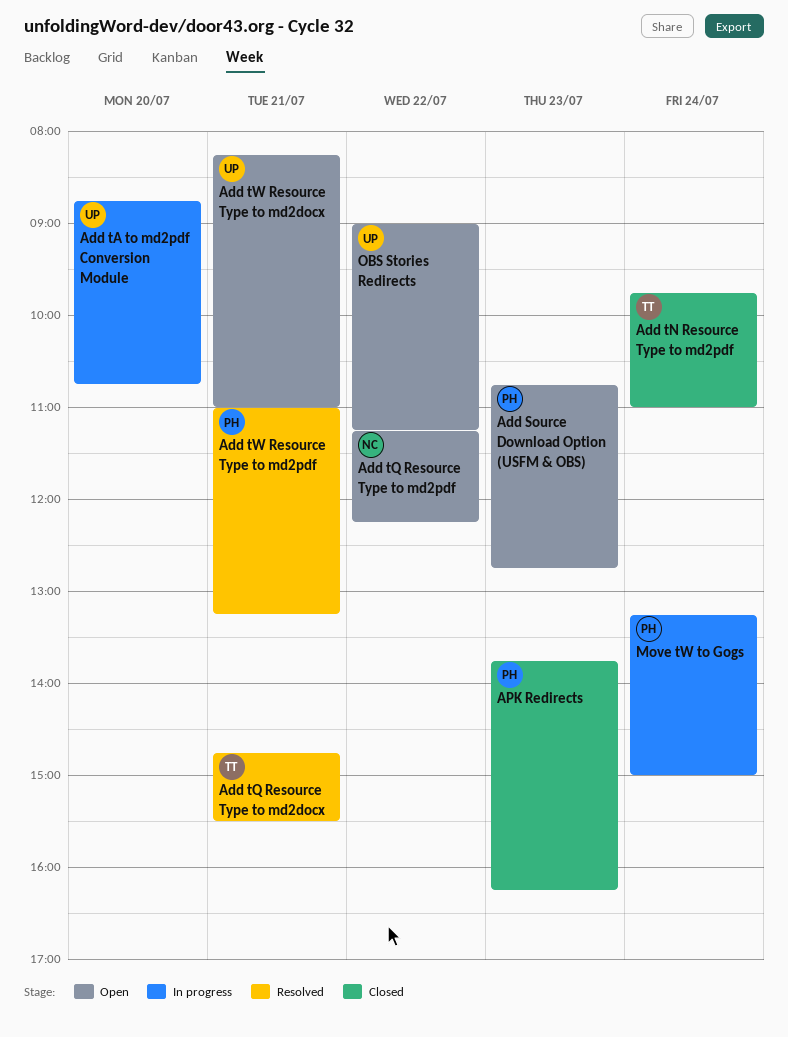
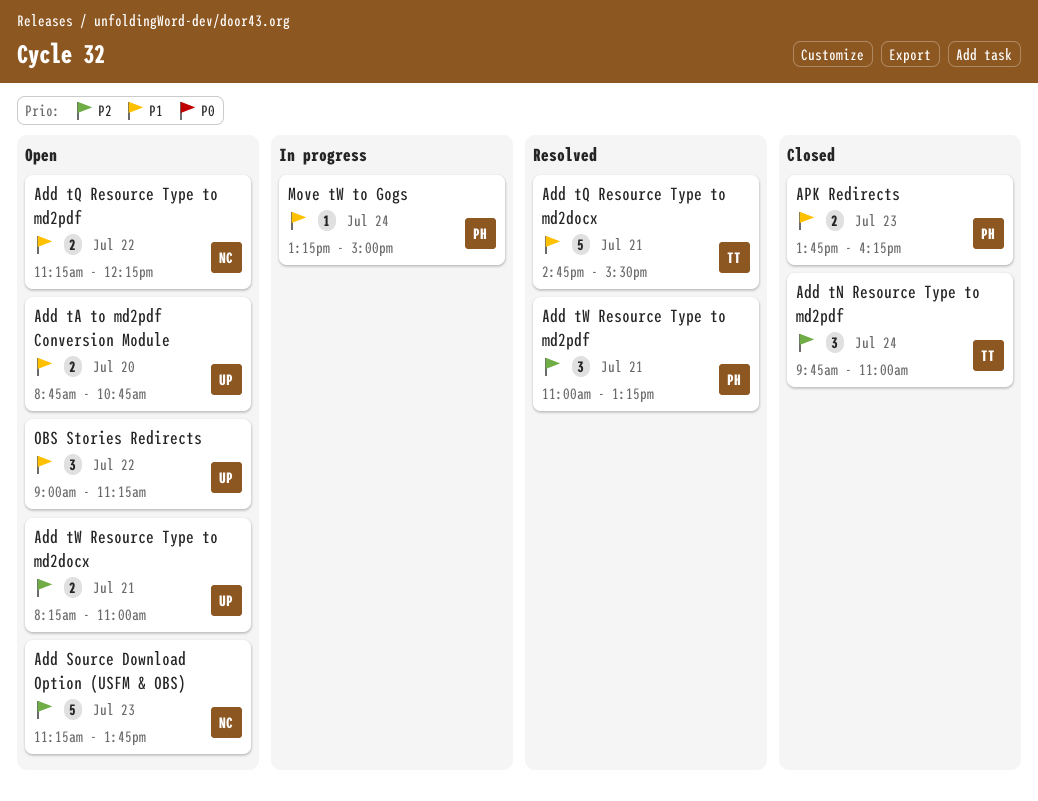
Add Source Download Option (USFM & OBS), owner: PH -> NC
Add Source Download Option (USFM & OBS), begins: 10:45 -> 11:15
Add Source Download Option (USFM & OBS), ends: 12:45 -> 13:45
Add tA to md2pdf Conversion Module, status: In progress -> Open

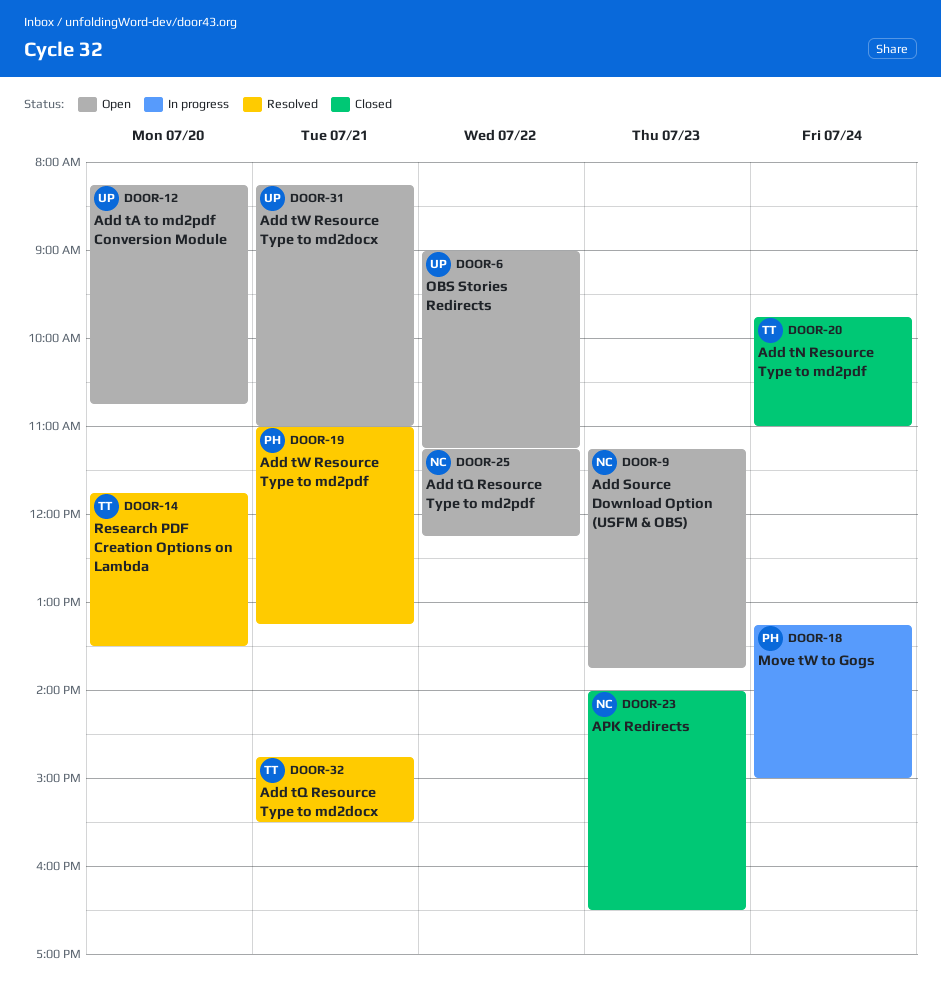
Add tA to md2pdf Conversion Module, begins: 08:45 -> 08:15
APK Redirects, owner: PH -> NC
APK Redirects, begins: 13:45 -> 14:00
APK Redirects, ends: 16:15 -> 16:30
Research PDF Creation Options on Lambda: none -> present

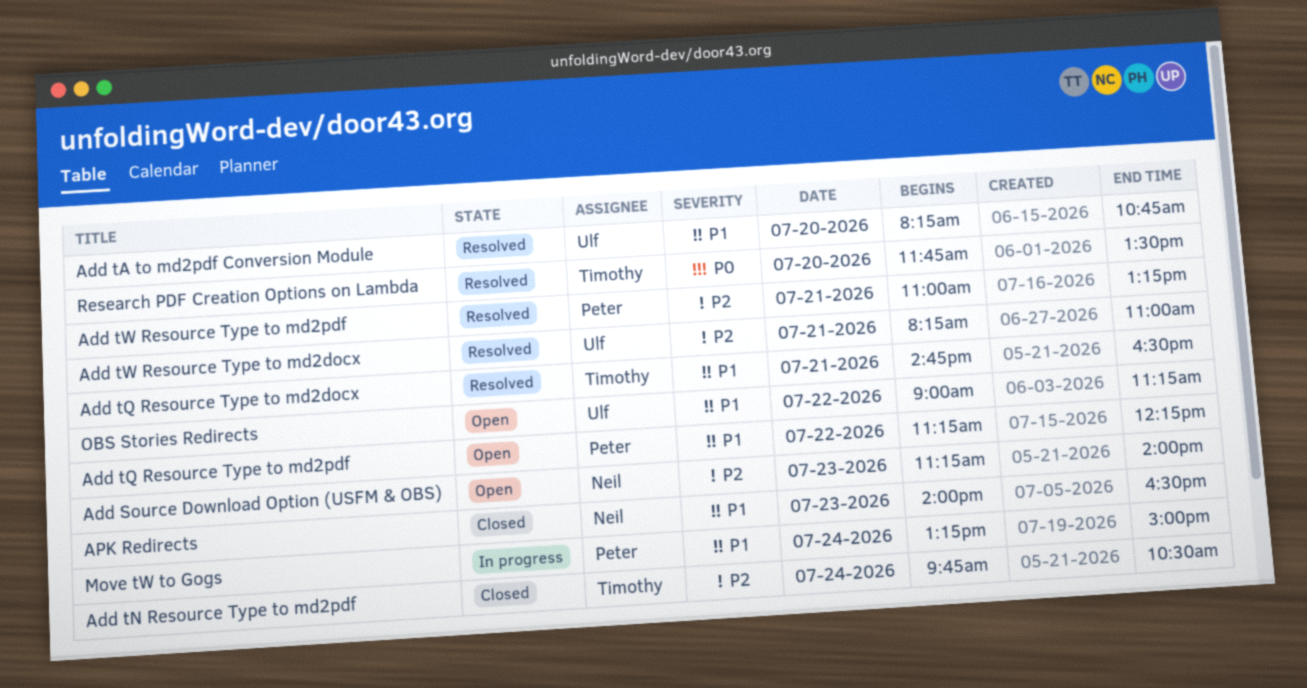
Add Source Download Option (USFM & OBS), ends: 13:45 -> 14:00
Add tA to md2pdf Conversion Module, status: Open -> Resolved
Add tN Resource Type to md2pdf, ends: 11:00 -> 10:30
Add tQ Resource Type to md2docx, ends: 15:30 -> 16:30
Add tQ Resource Type to md2pdf, owner: Neil -> Peter
Add tW Resource Type to md2docx, status: Open -> Resolved

